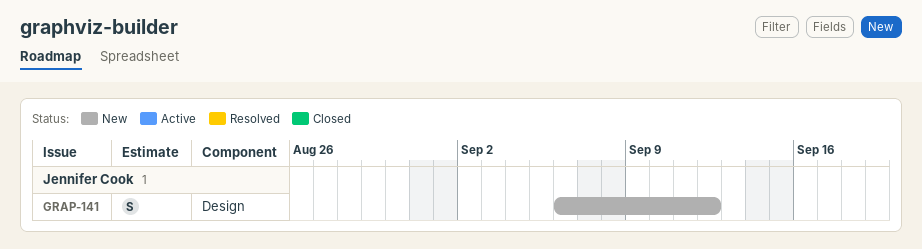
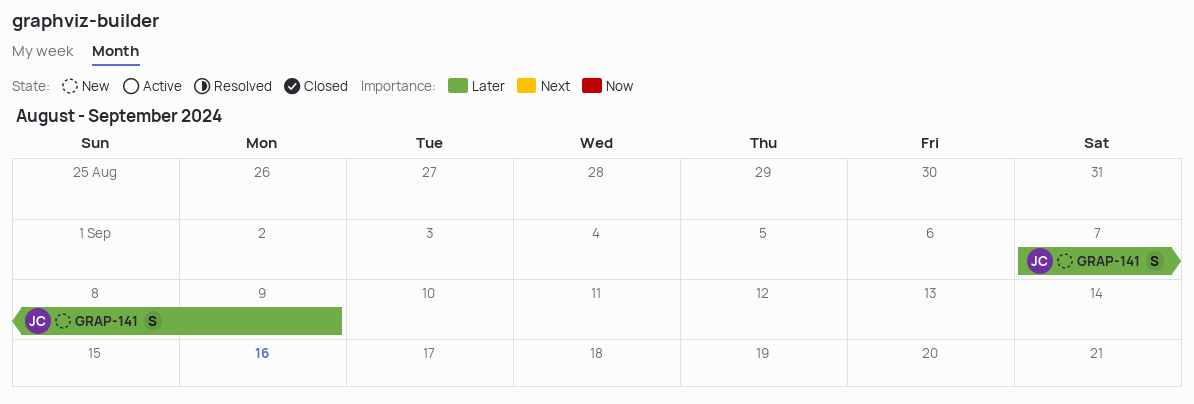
GRAP-141, start: Sep 6 -> Sep 7
GRAP-141, due: Sep 12 -> Sep 9

